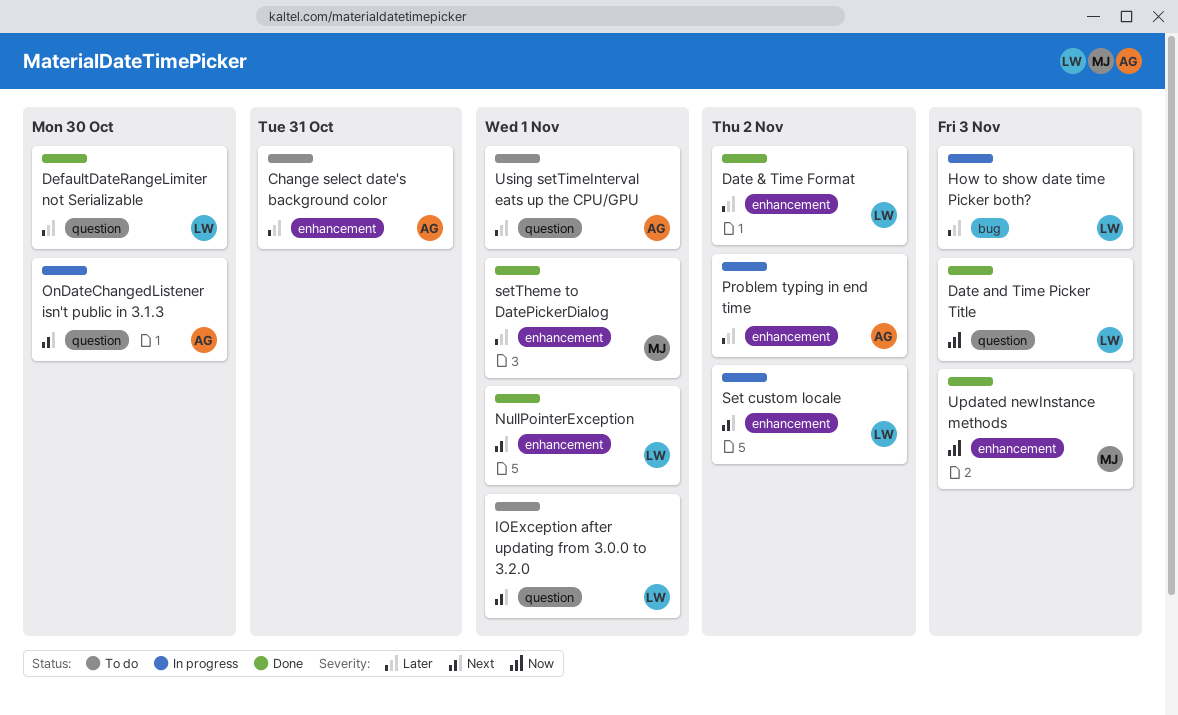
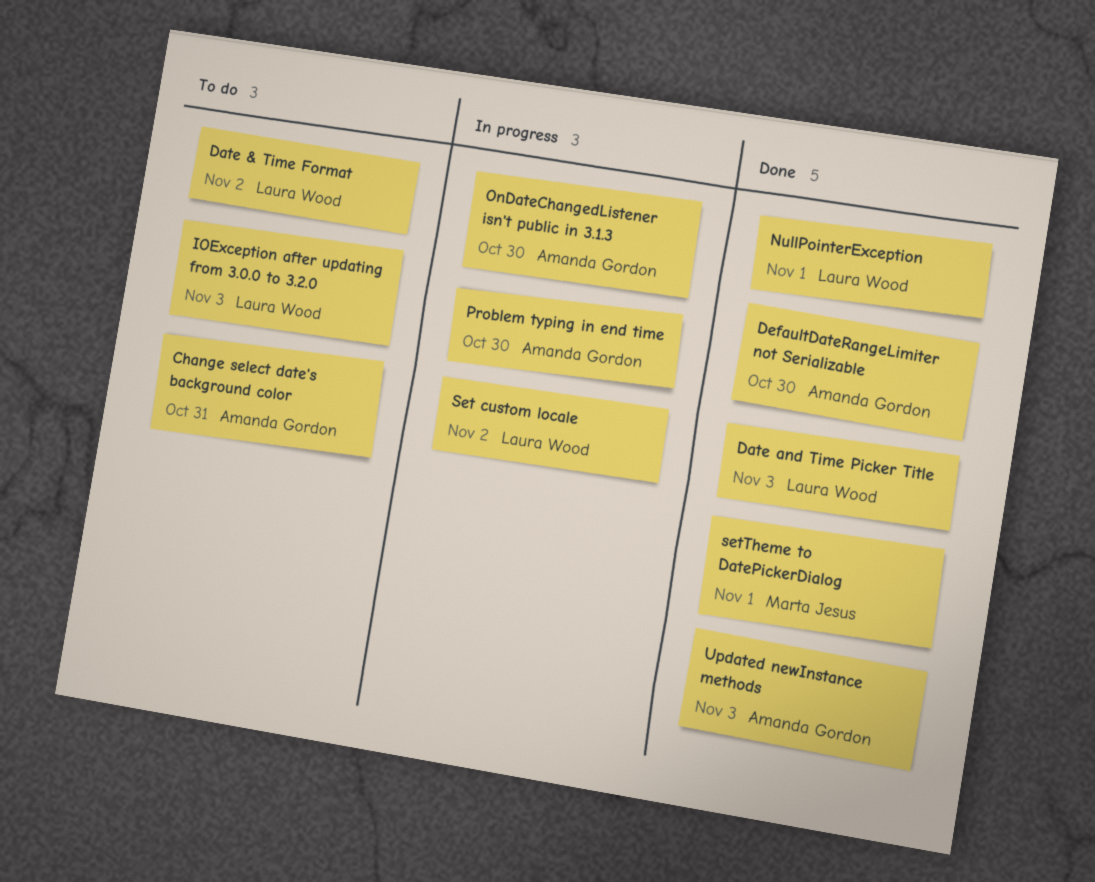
Date & Time Format, status: Done -> To do
DefaultDateRangeLimiter not Serializable, owner: Laura Wood -> Amanda Gordon
How to show date time Picker both?: present -> none
IOException after updating from 3.0.0 to 3.2.0, due: Nov 1 -> Nov 3
Problem typing in end time, due: Nov 2 -> Oct 30
Updated newInstance methods, owner: Marta Jesus -> Amanda Gordon
Using setTimeInterval eats up the CPU/GPU: present -> none

